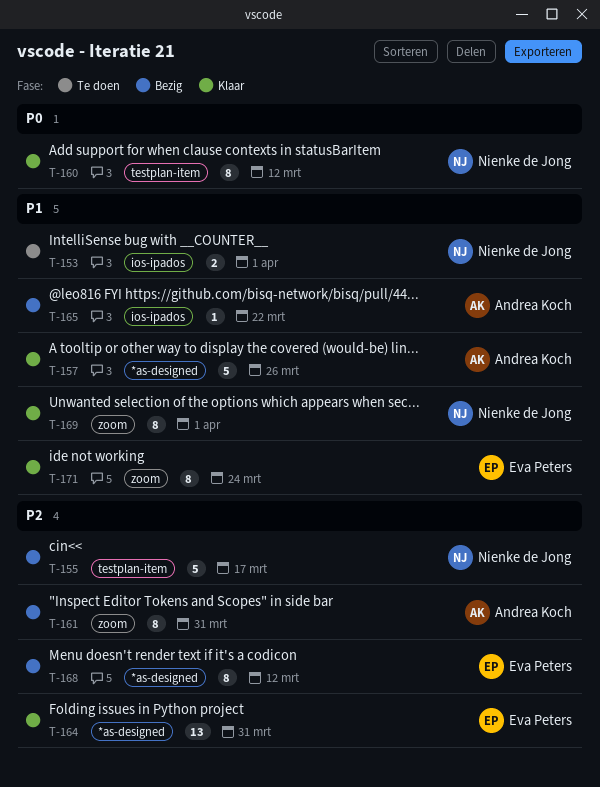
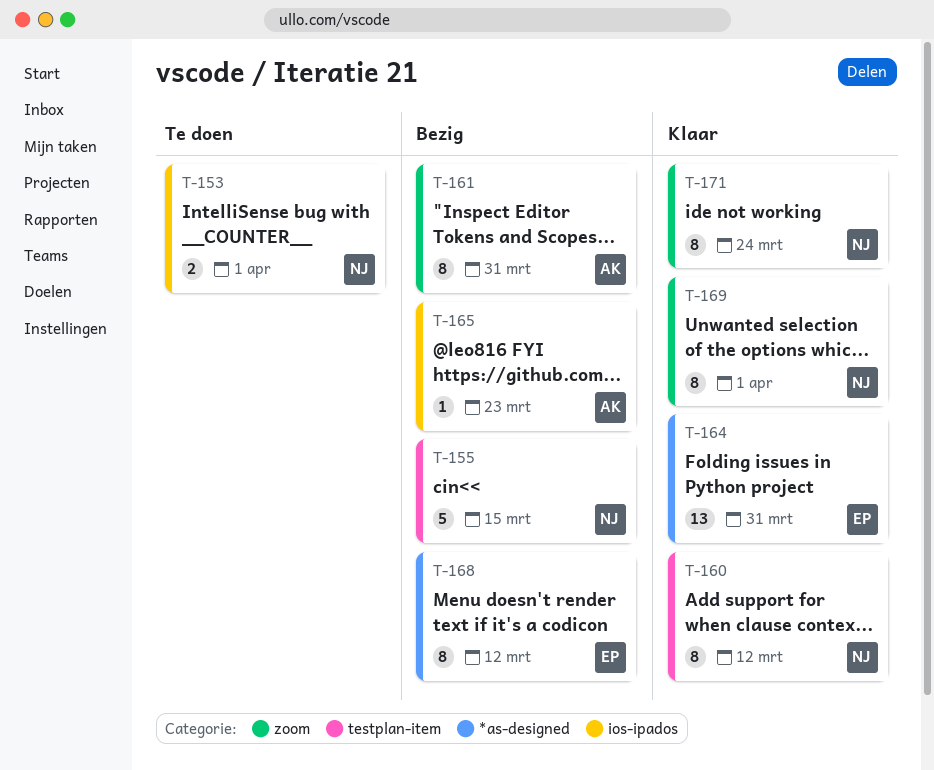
T-155, due: Mar 17 -> Mar 15
T-157: present -> none
T-165, due: Mar 22 -> Mar 23
T-171, owner: Eva Peters -> Nienke de Jong

